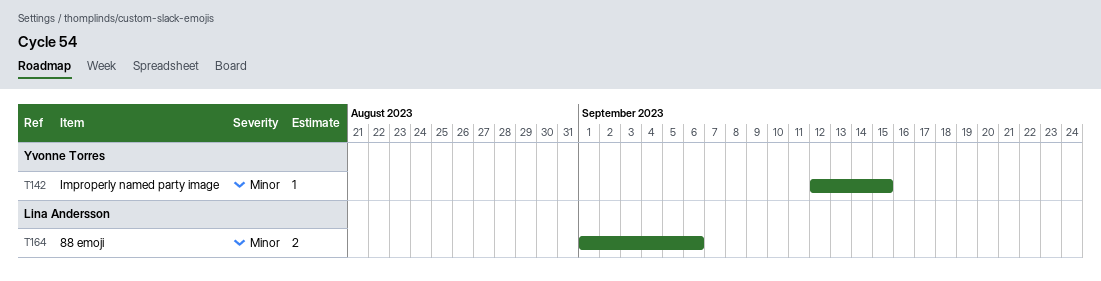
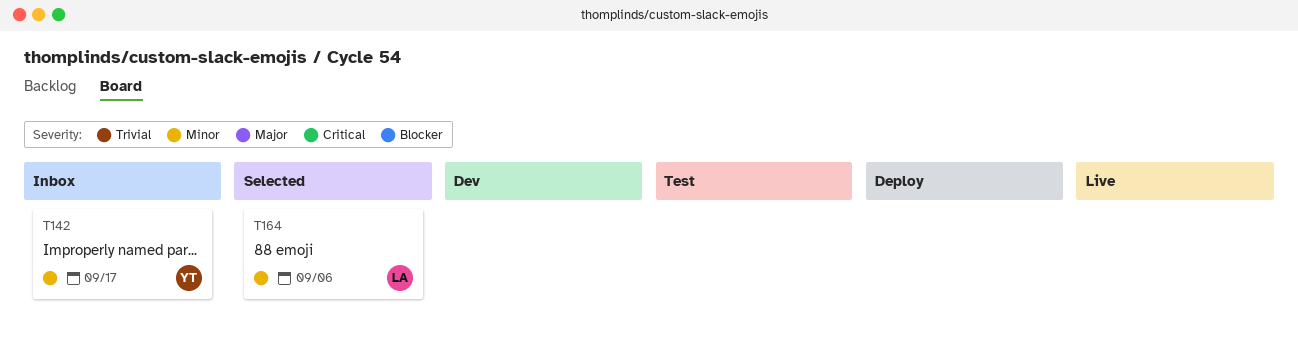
T142, due: Sep 15 -> Sep 17

